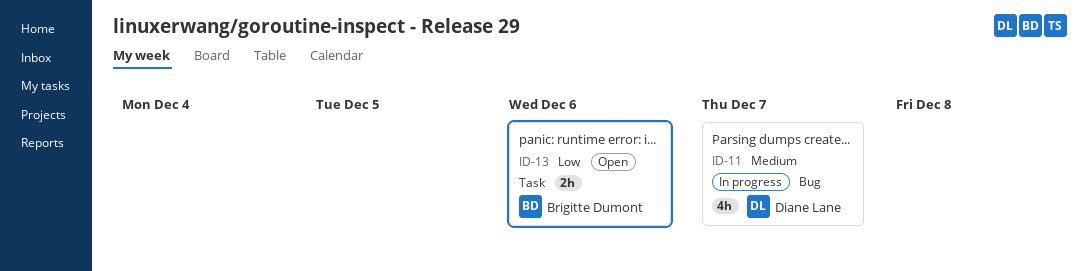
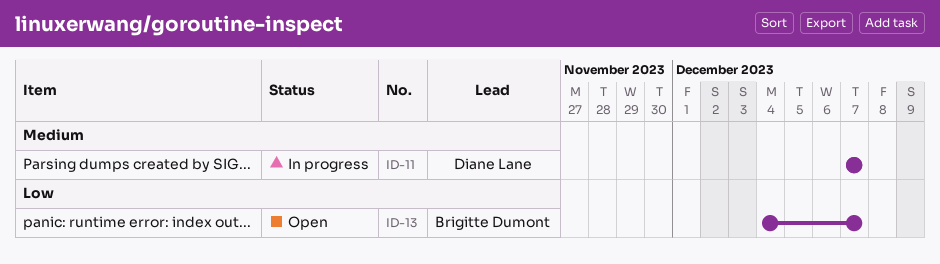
ID-13, due: Dec 6 -> Dec 7

